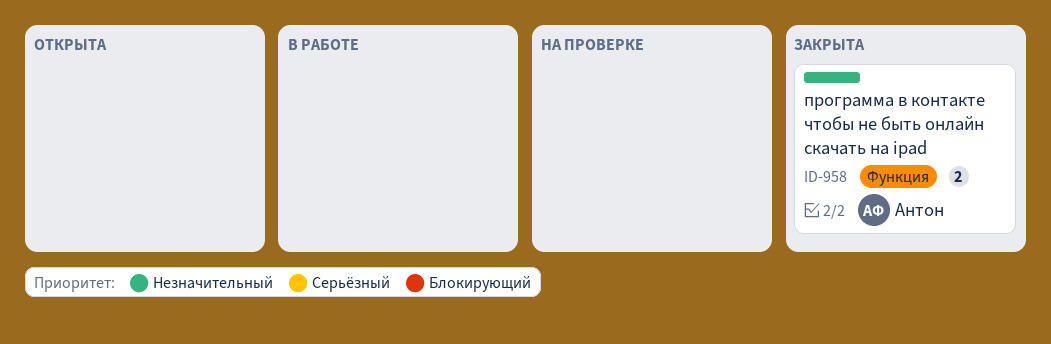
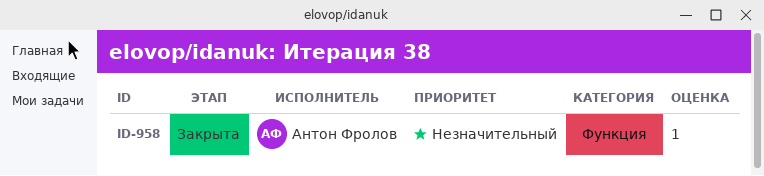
ID-958, estimate: 2 -> 1

